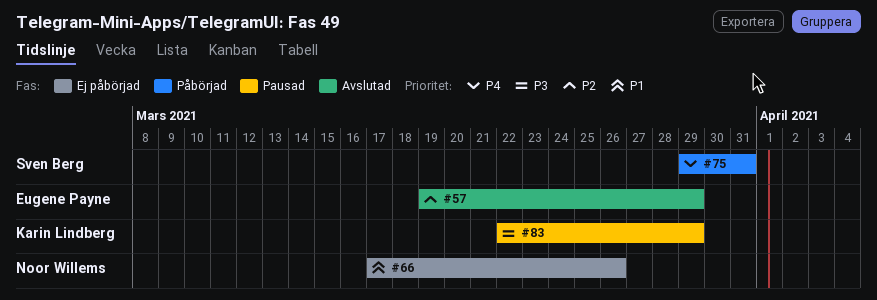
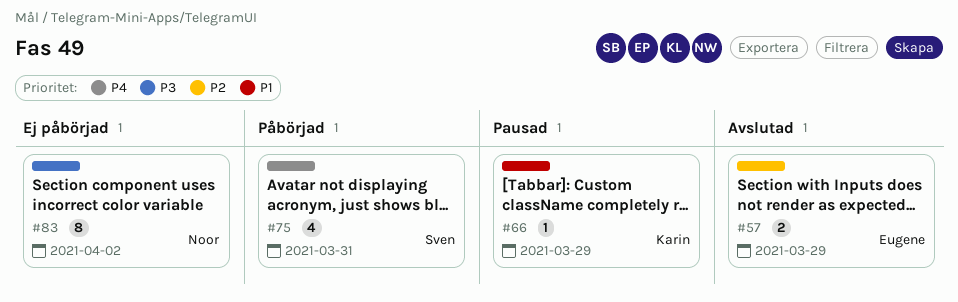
#66, status: Ej påbörjad -> Pausad
#66, owner: Noor Willems -> Karin Lindberg
#66, due: Mar 26 -> Mar 29
#83, status: Pausad -> Ej påbörjad
#83, owner: Karin Lindberg -> Noor Willems
#83, due: Mar 29 -> Apr 2

